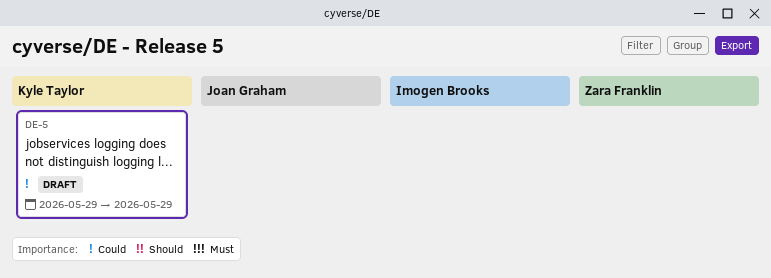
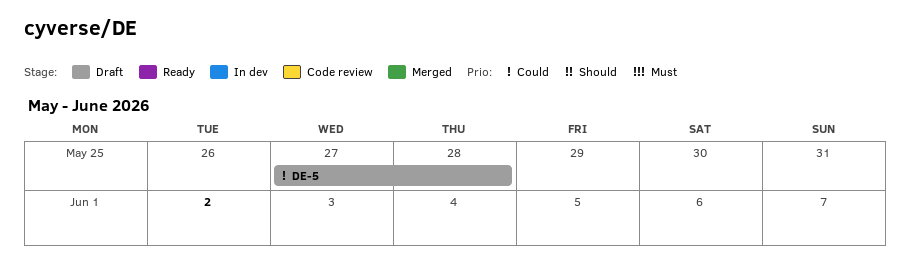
DE-5, start: May 29 -> May 27
DE-5, due: May 29 -> May 28

